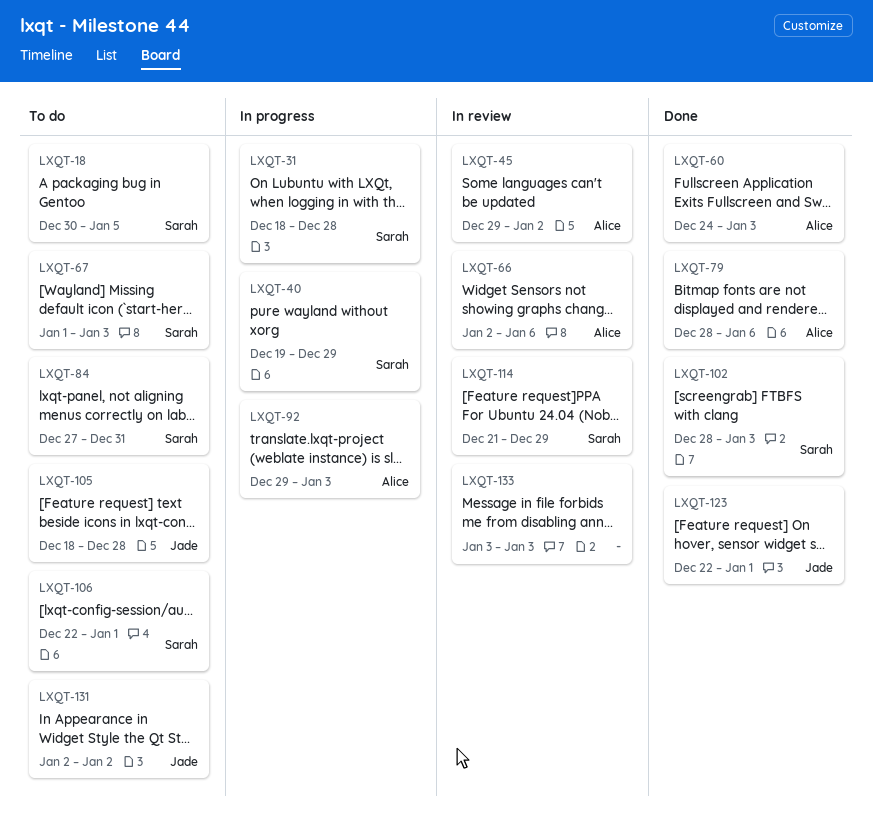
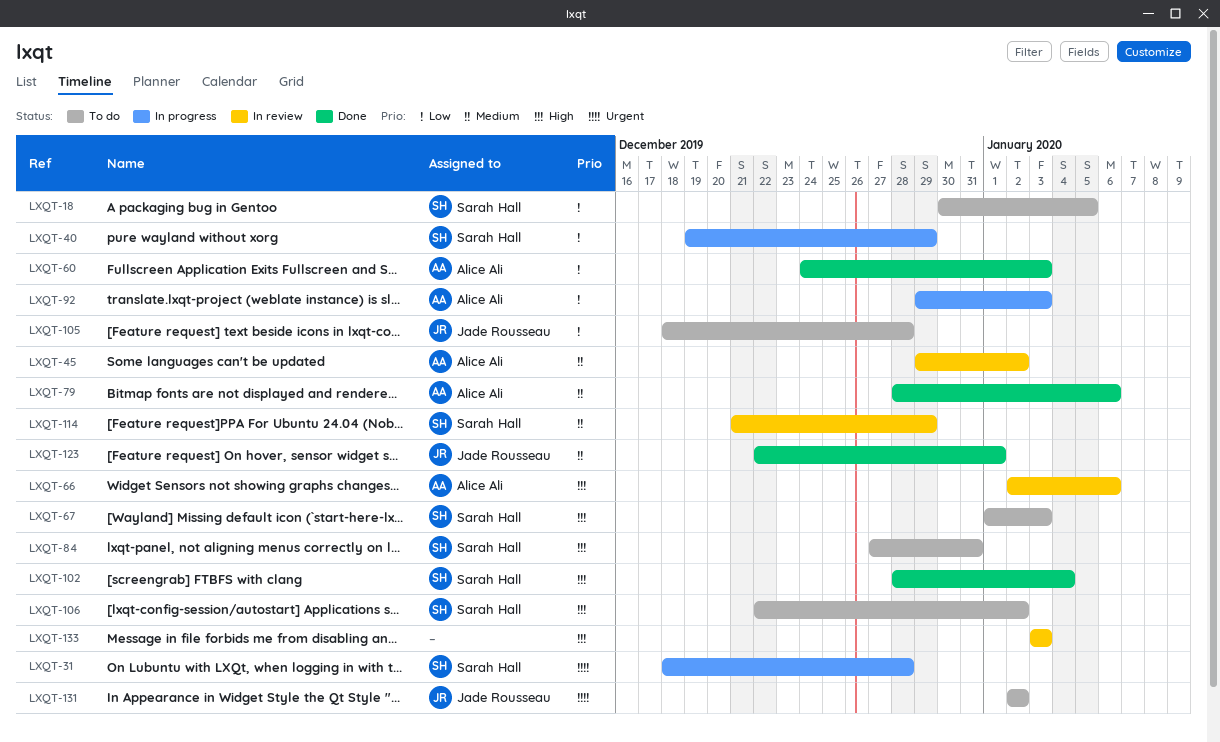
LXQT-102, due: Jan 3 -> Jan 4
LXQT-106, due: Jan 1 -> Jan 2

